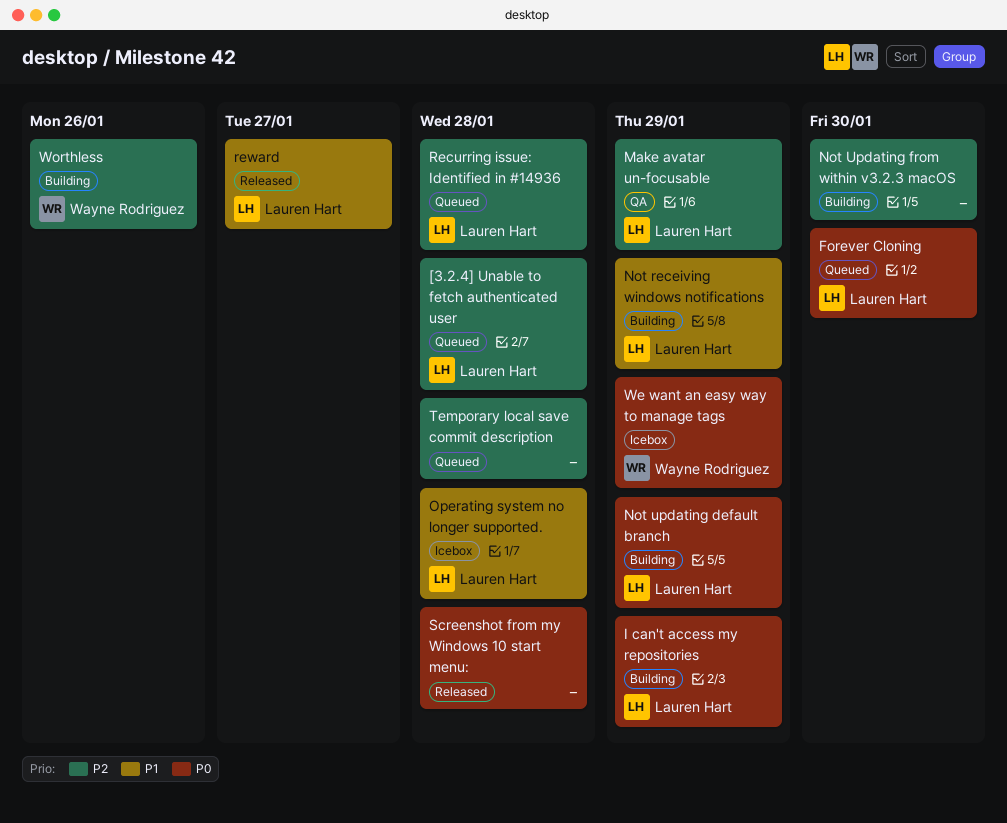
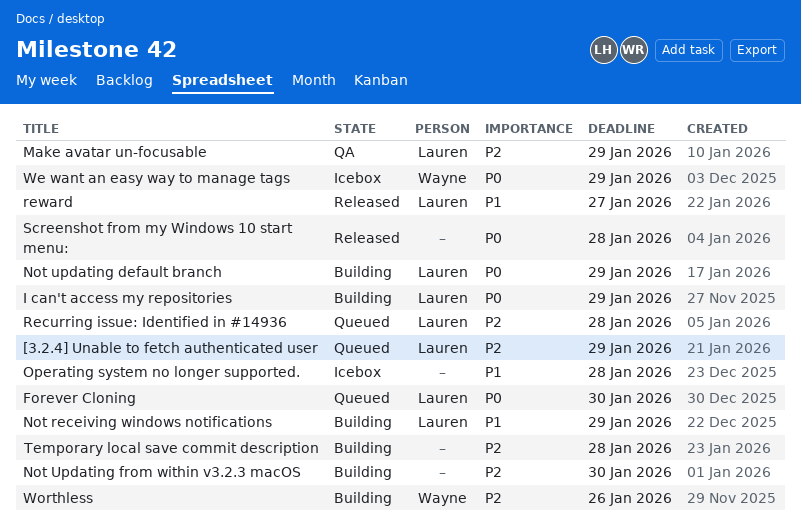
[3.2.4] Unable to fetch authenticated user, due: Jan 28 -> Jan 29
Operating system no longer supported., owner: Lauren Hart -> none
Temporary local save commit description, status: Queued -> Building

